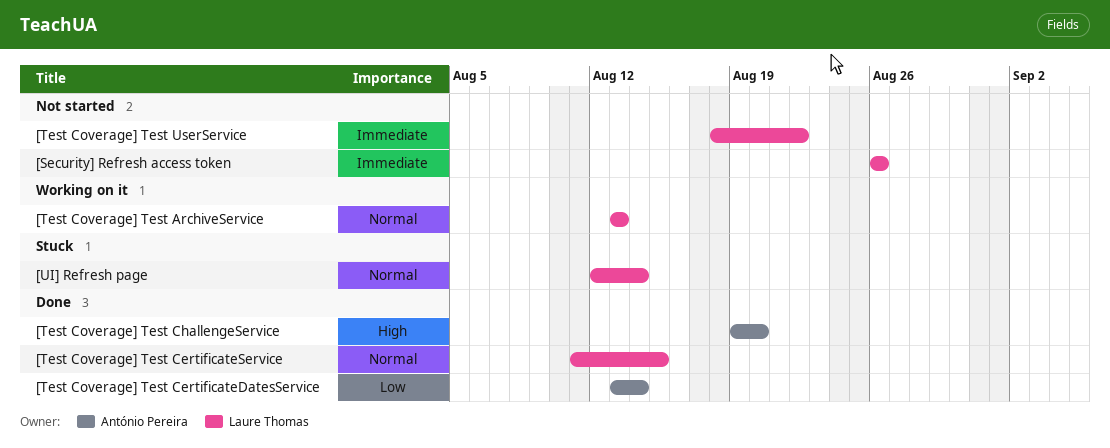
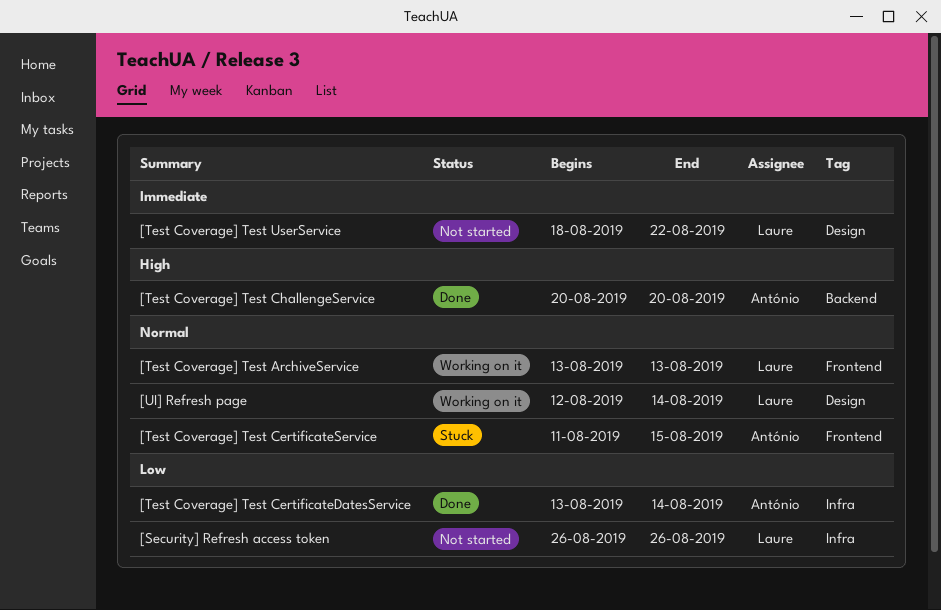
[Security] Refresh access token, priority: Immediate -> Low
[Test Coverage] Test CertificateService, status: Done -> Stuck
[Test Coverage] Test CertificateService, owner: Laure Thomas -> António Pereira
[Test Coverage] Test ChallengeService, start: Aug 19 -> Aug 20
[UI] Refresh page, status: Stuck -> Working on it

